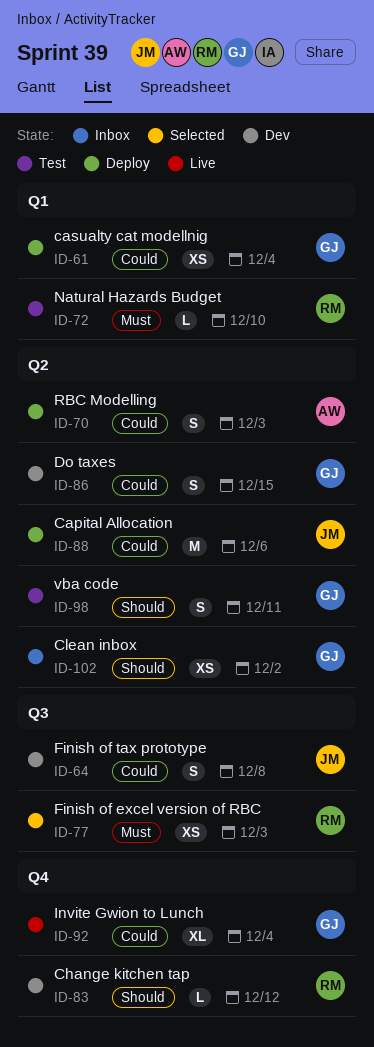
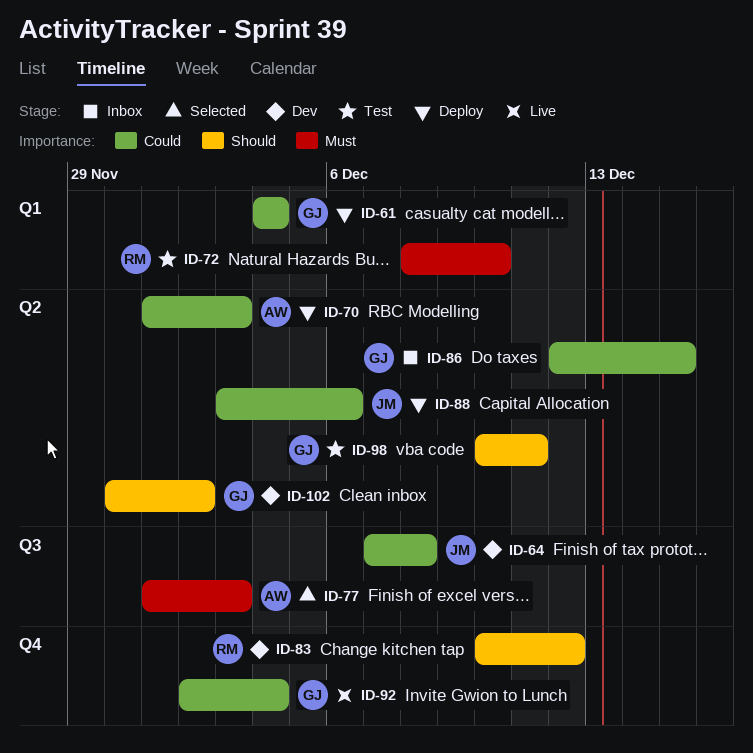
ID-77, owner: RM -> AW
ID-86, status: Dev -> Inbox
ID-102, status: Inbox -> Dev

